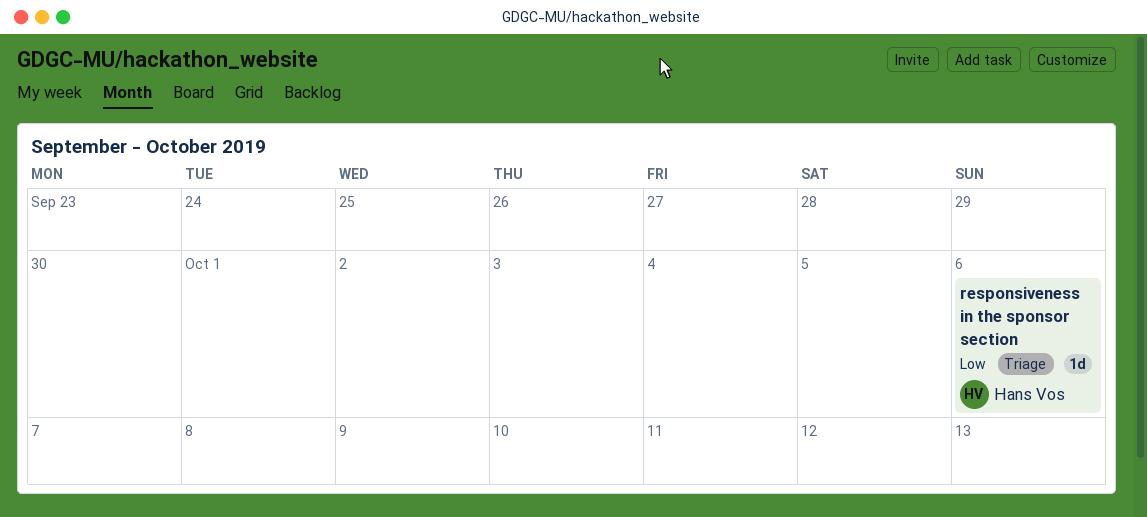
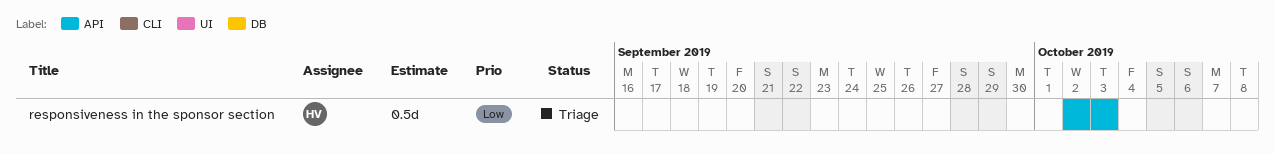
responsiveness in the sponsor section, estimate: 1d -> 0.5d
responsiveness in the sponsor section, due: Oct 6 -> Oct 3

